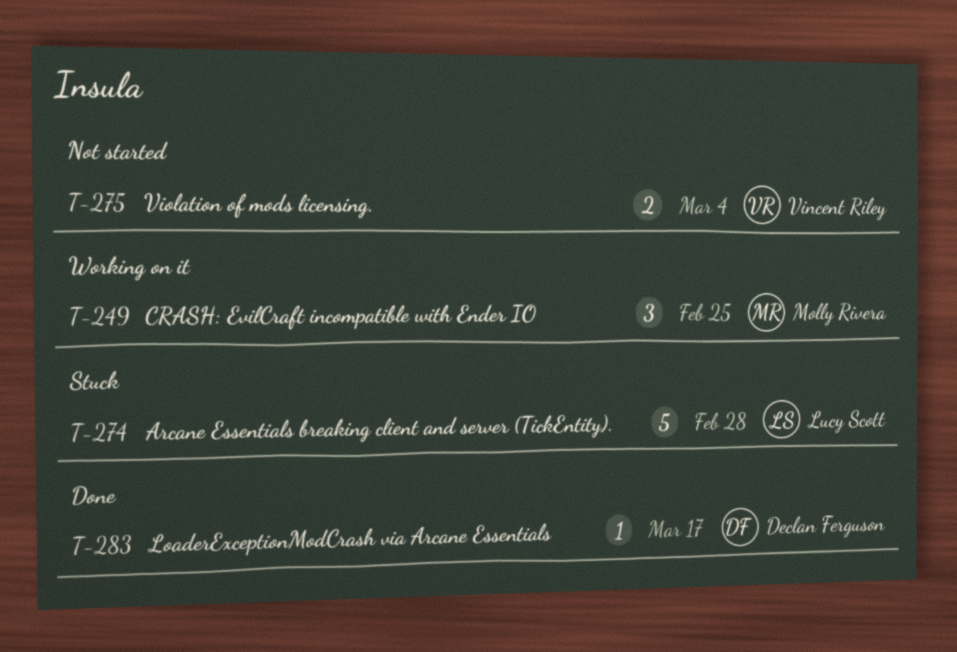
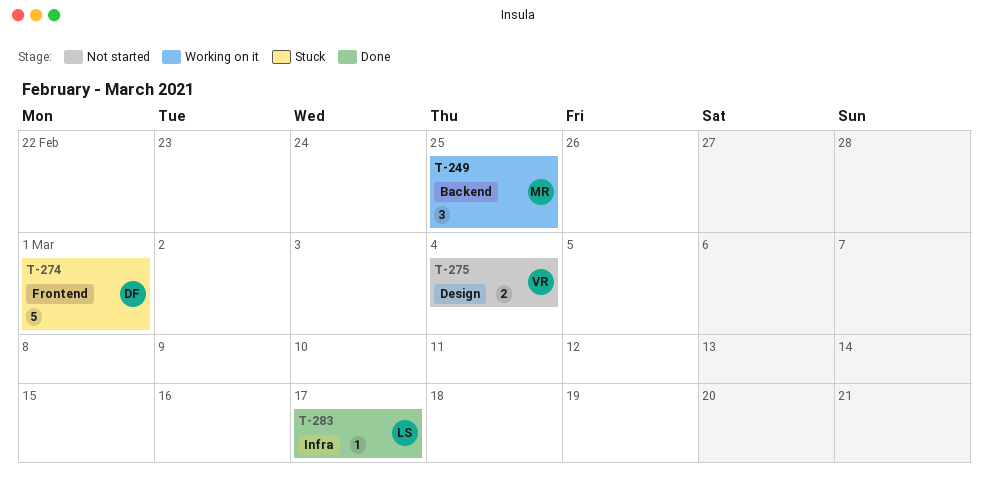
T-274, owner: Lucy Scott -> Declan Ferguson
T-274, due: Feb 28 -> Mar 1
T-283, owner: Declan Ferguson -> Lucy Scott

